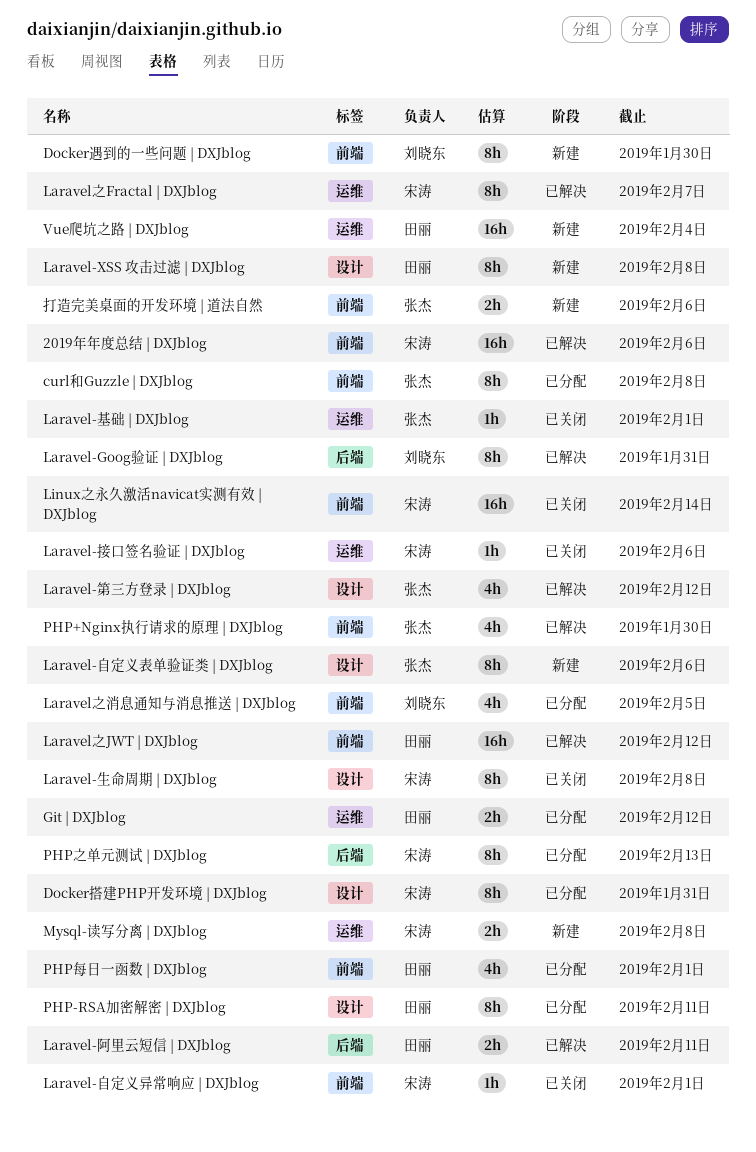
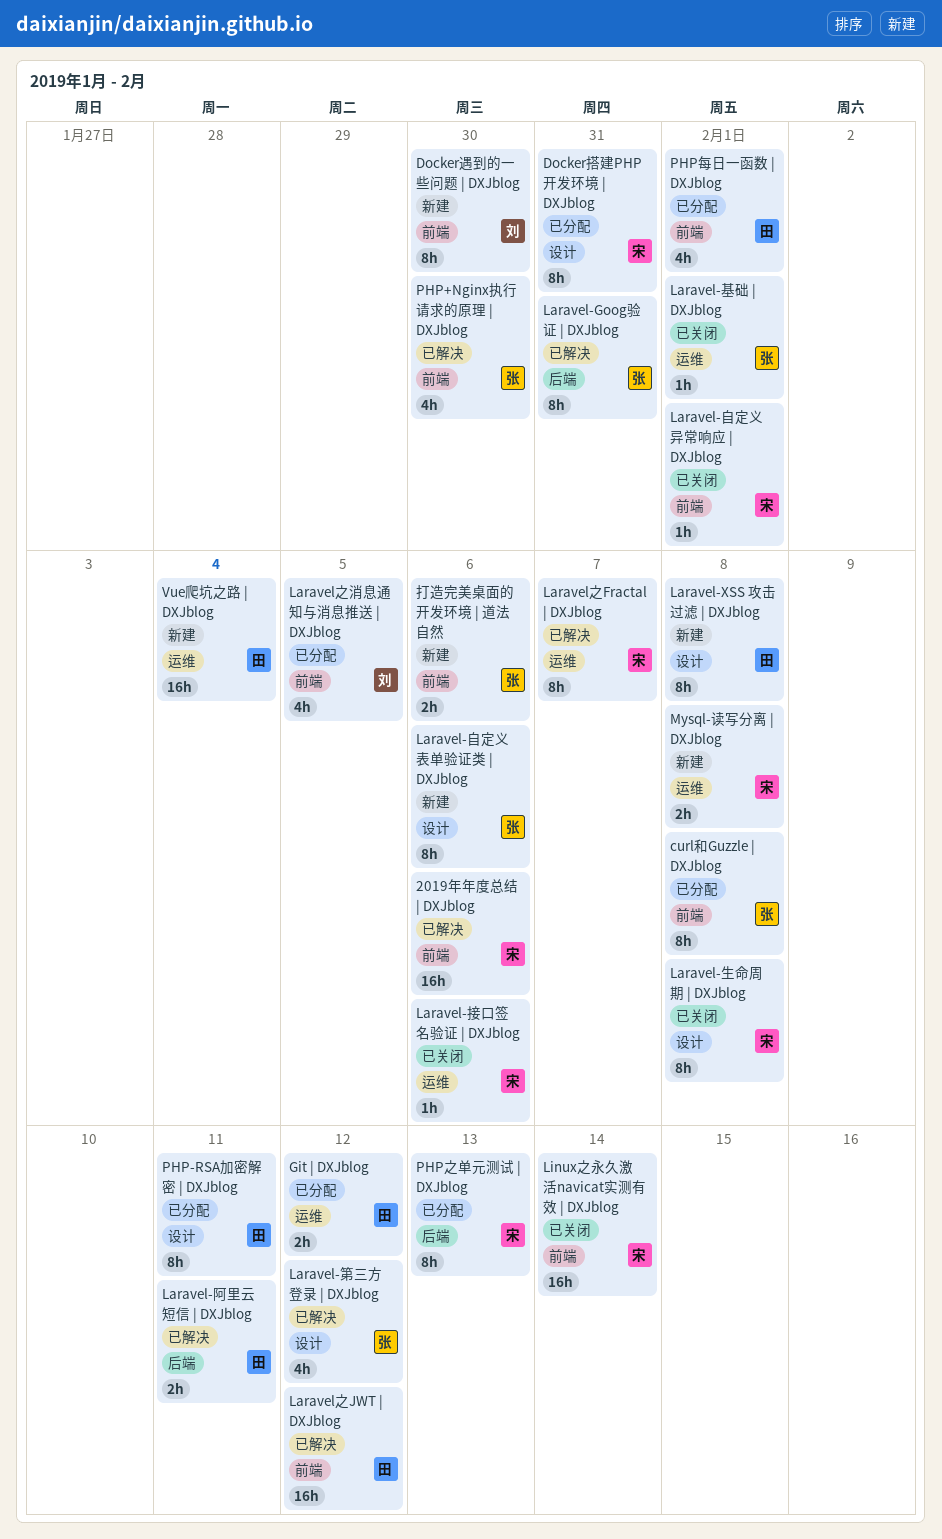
Laravel-Goog验证 | DXJblog, owner: 刘晓东 -> 张杰

